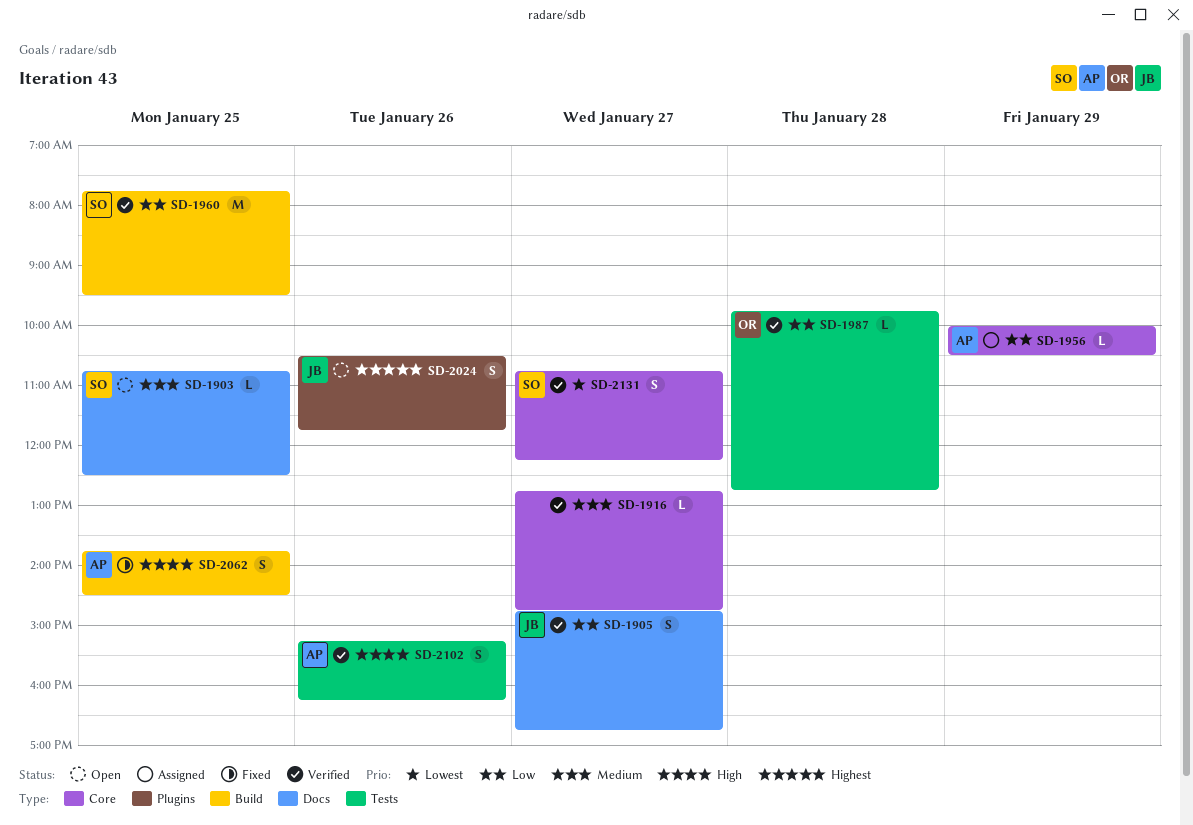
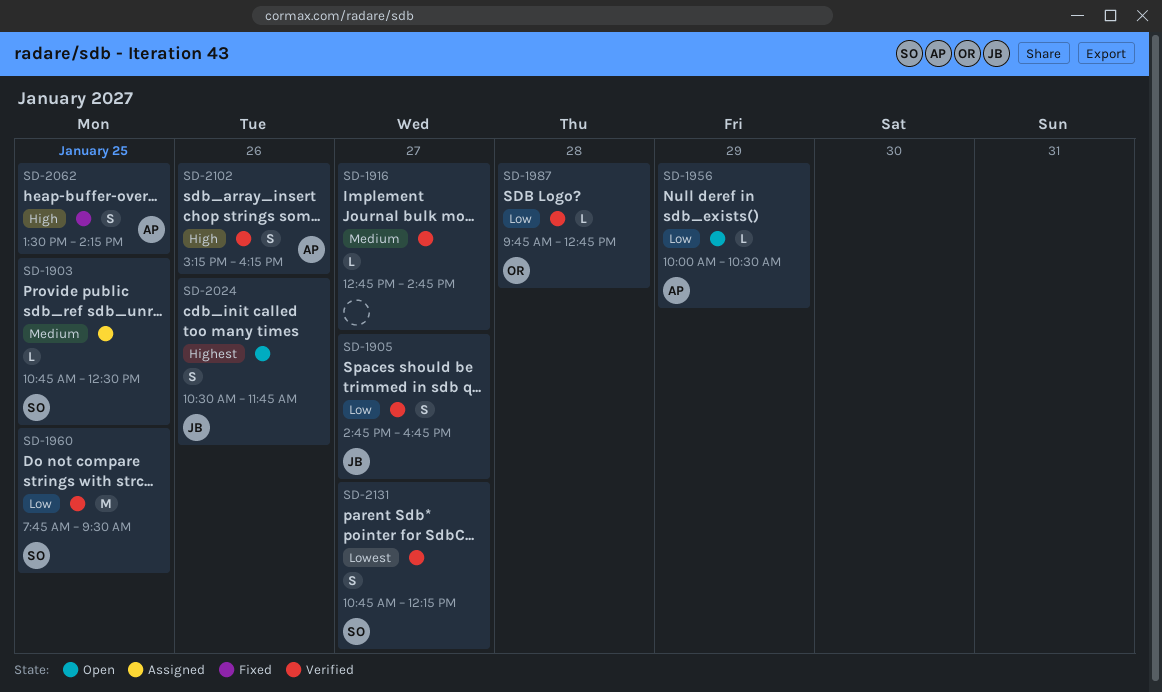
SD-1903, status: Open -> Assigned
SD-1956, status: Assigned -> Open
SD-2062, begins: 13:45 -> 13:30
SD-2062, ends: 14:30 -> 14:15

